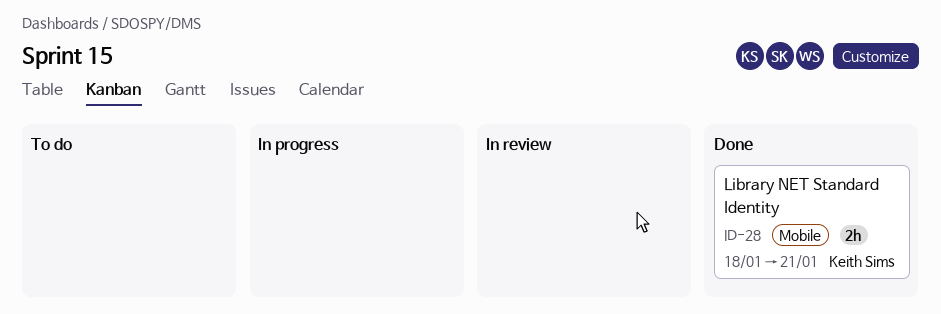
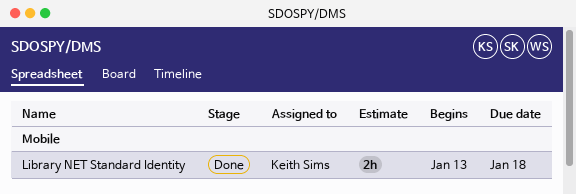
Library NET Standard Identity, start: Jan 18 -> Jan 13
Library NET Standard Identity, due: Jan 21 -> Jan 18

